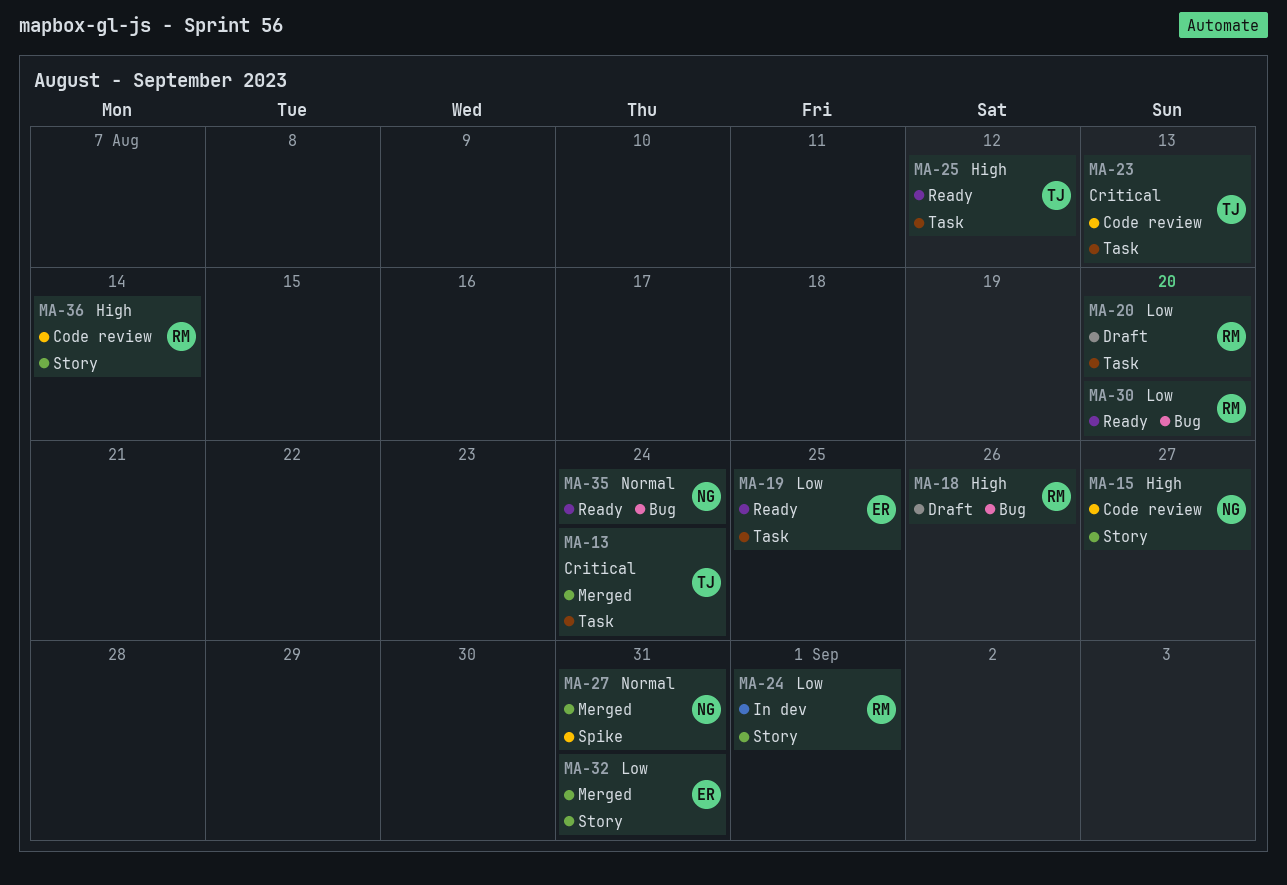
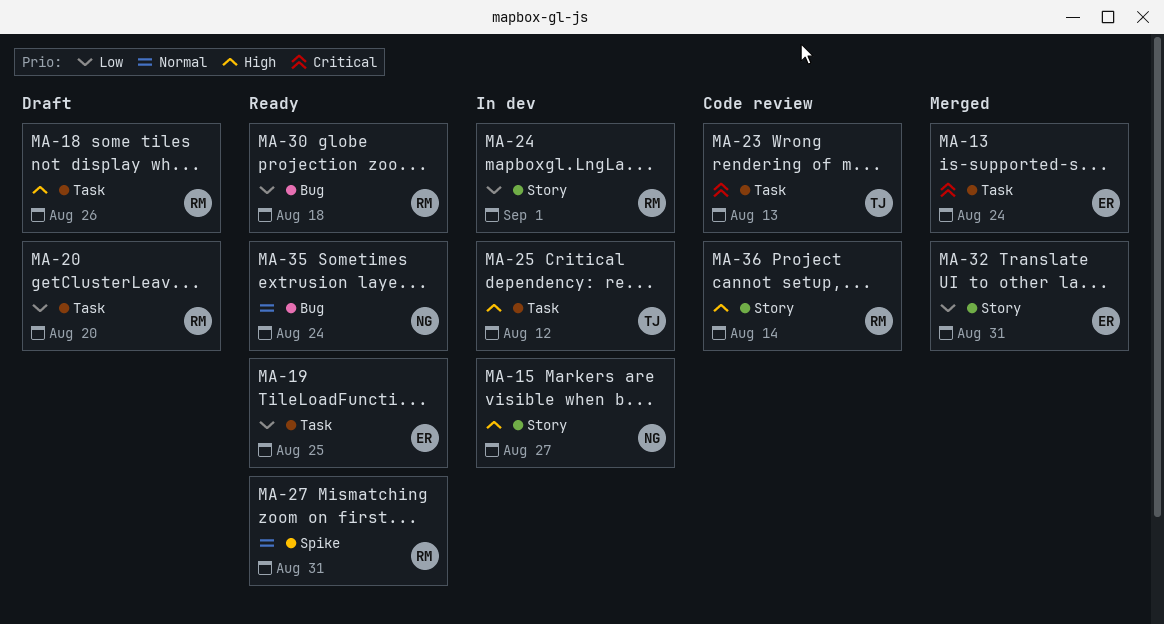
MA-13, owner: TJ -> ER
MA-15, status: Code review -> In dev
MA-18, label: Bug -> Task
MA-25, status: Ready -> In dev
MA-27, status: Merged -> Ready
MA-27, owner: NG -> RM
MA-30, due: Aug 20 -> Aug 18

